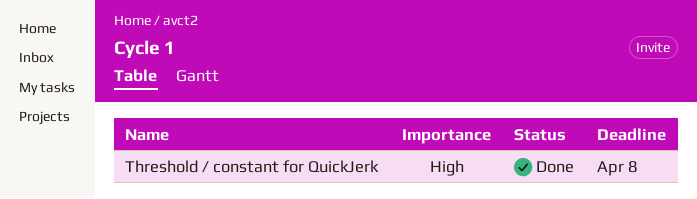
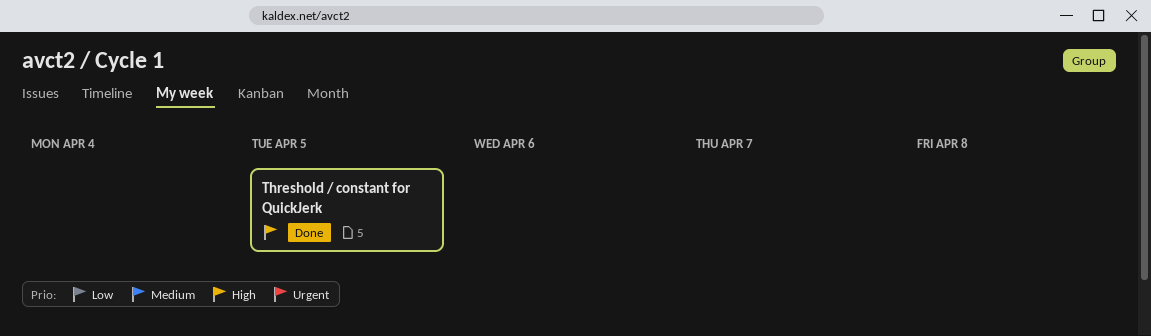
Threshold / constant for QuickJerk, due: Apr 8 -> Apr 5

